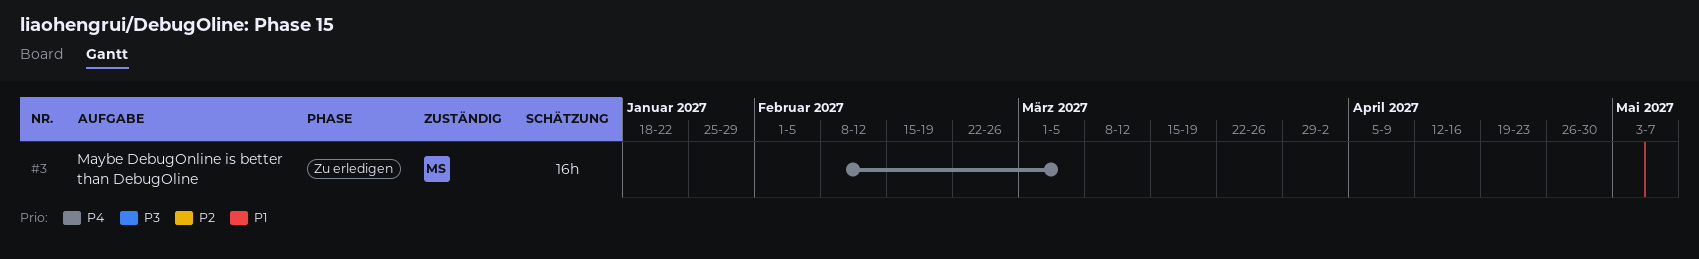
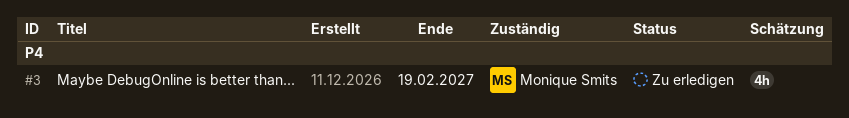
#3, estimate: 16h -> 4h
#3, due: Mar 5 -> Feb 19

